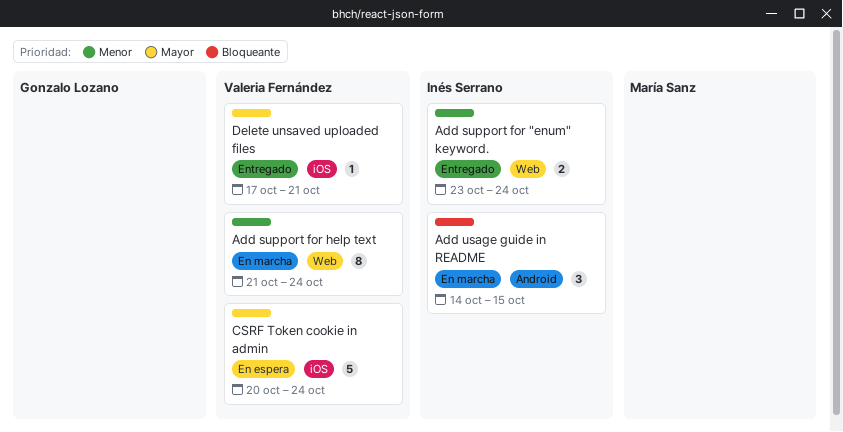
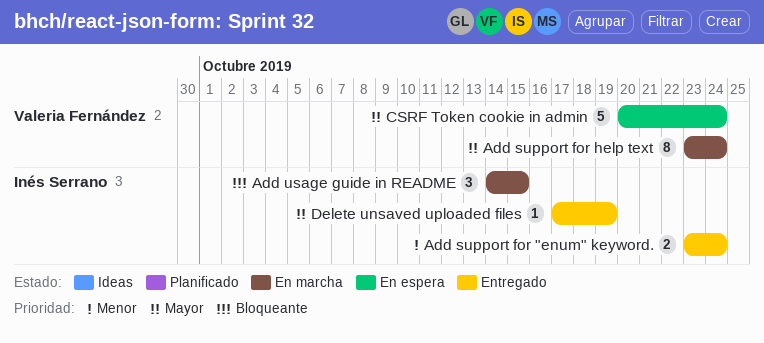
Add support for help text, priority: Menor -> Mayor
Add support for help text, start: Oct 21 -> Oct 23
Delete unsaved uploaded files, owner: Valeria Fernández -> Inés Serrano
Delete unsaved uploaded files, due: Oct 21 -> Oct 19

